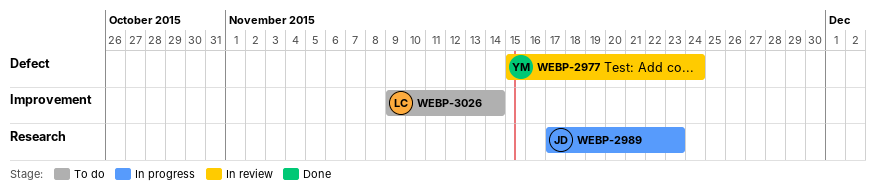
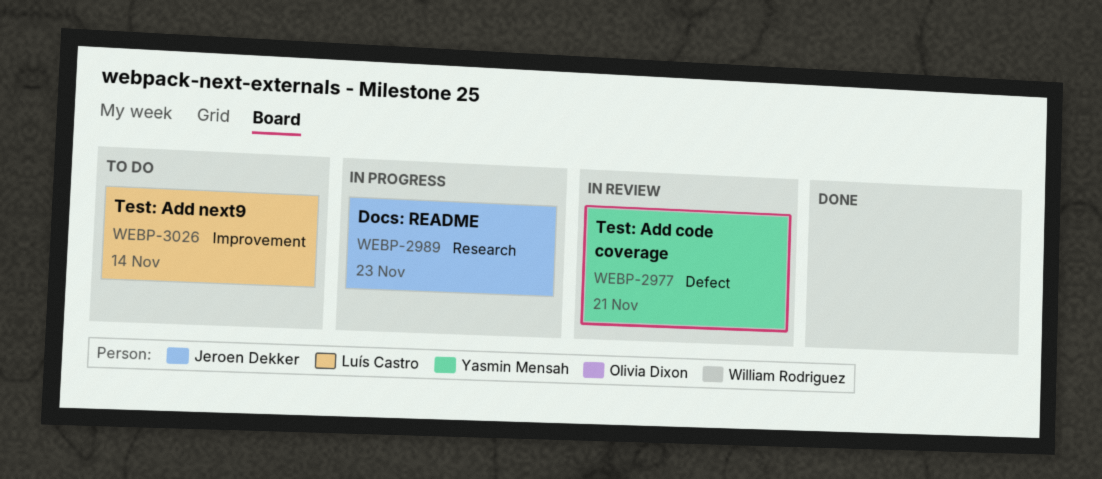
WEBP-2977, due: Nov 24 -> Nov 21

